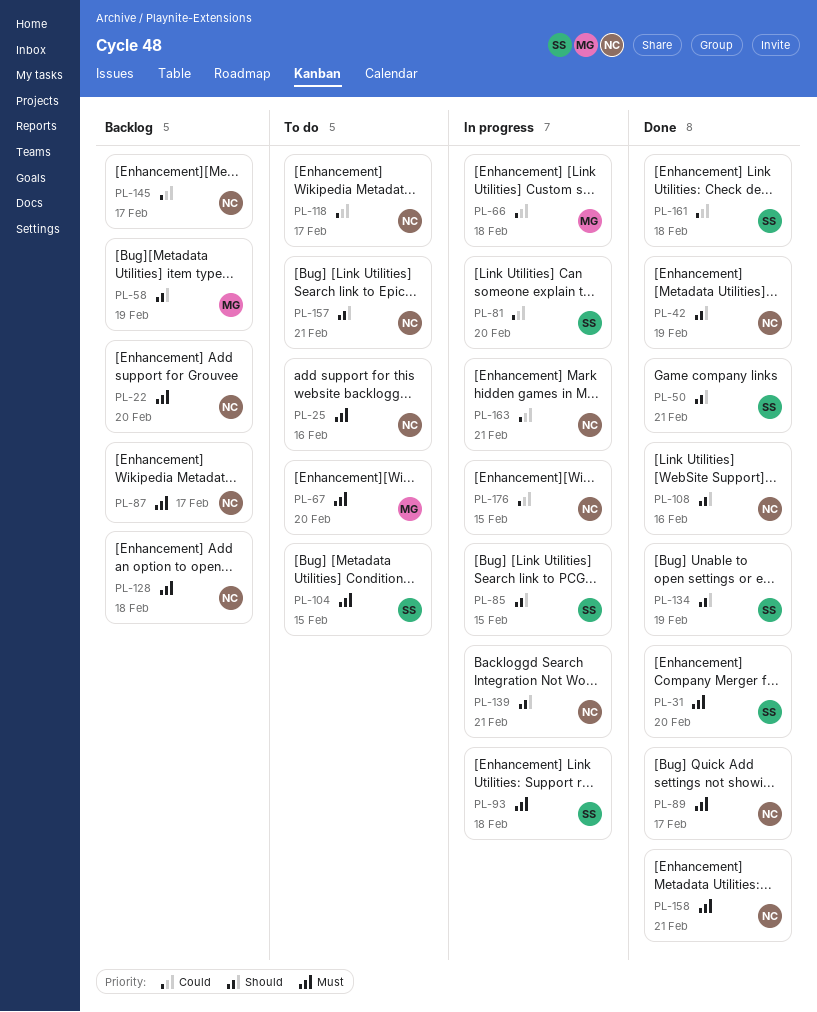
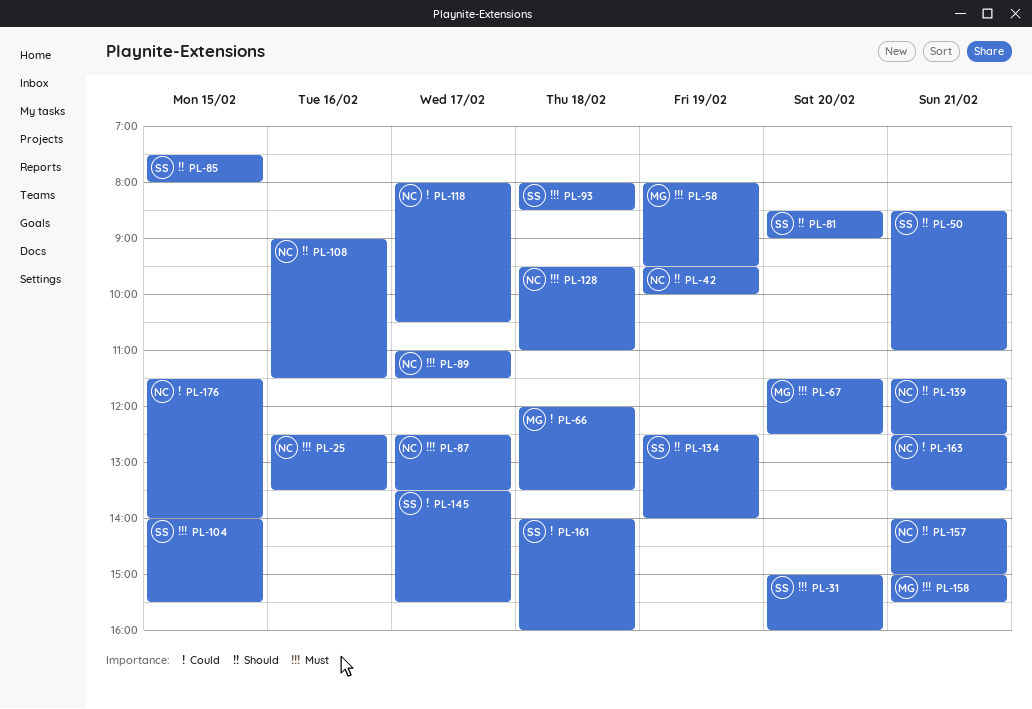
PL-22: present -> none
PL-58, priority: Should -> Must
PL-81, priority: Could -> Should
PL-145, owner: NC -> SS
PL-158, owner: NC -> MG

